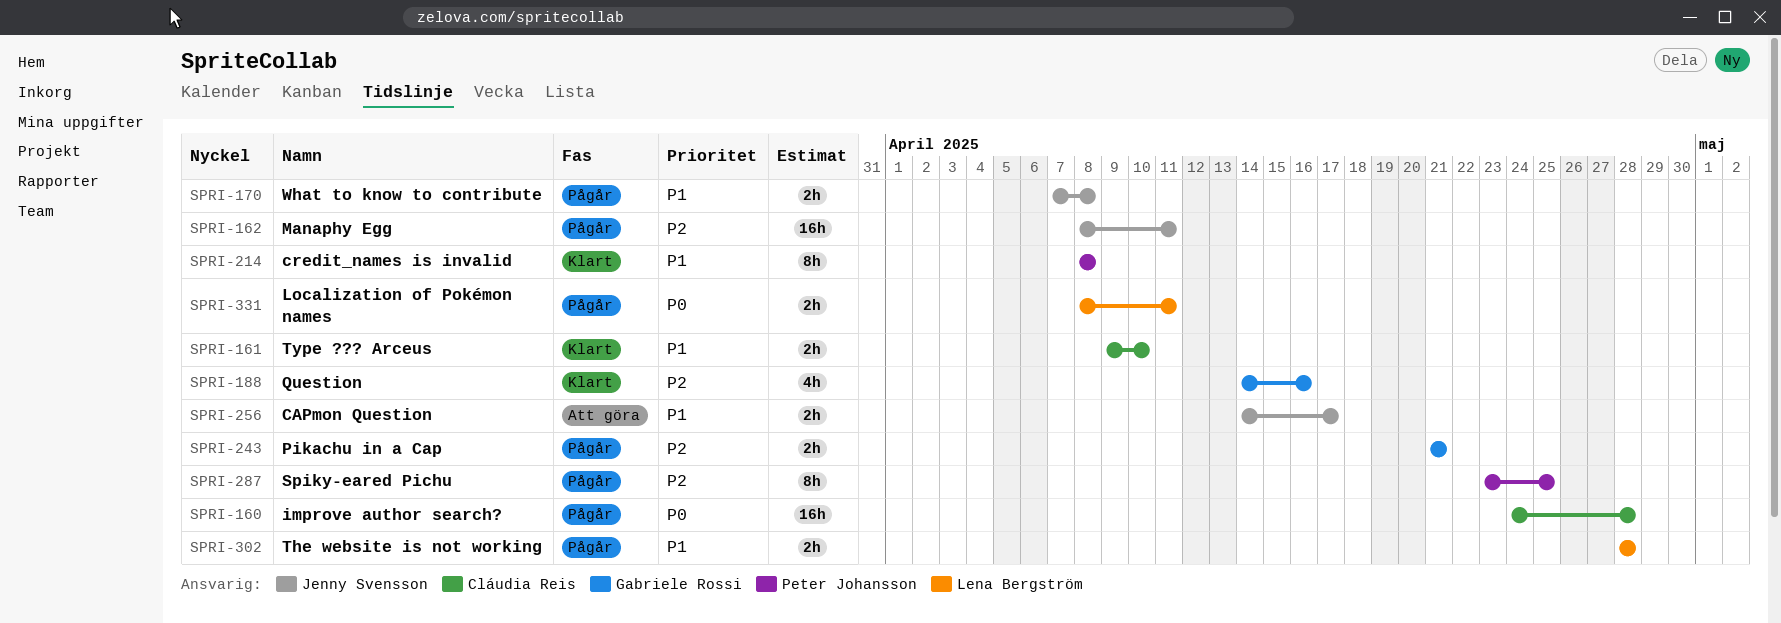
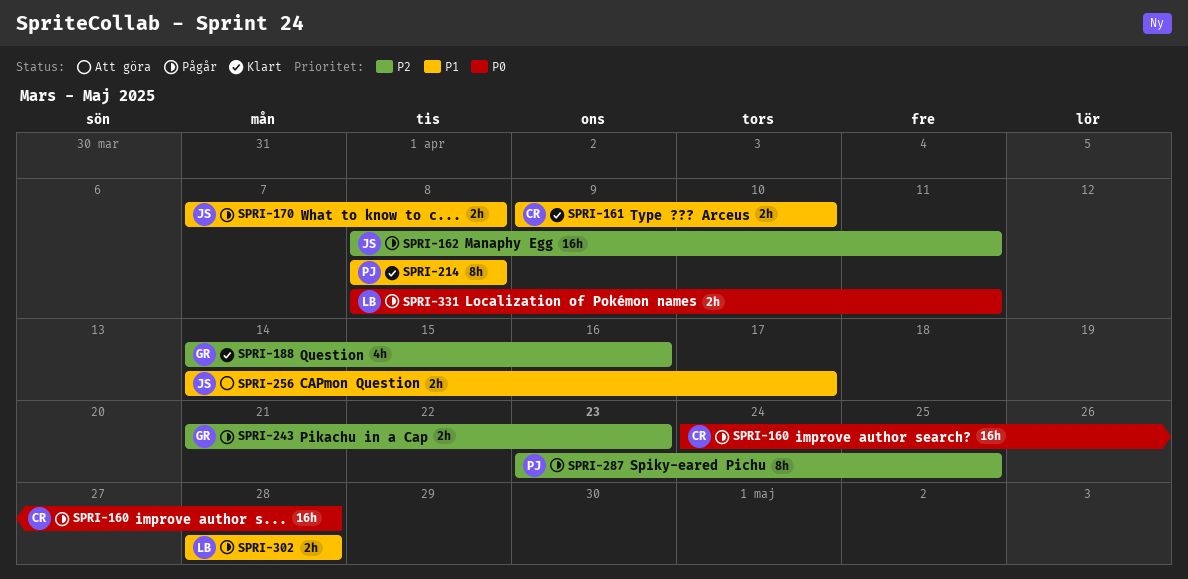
SPRI-243, due: Apr 21 -> Apr 23

